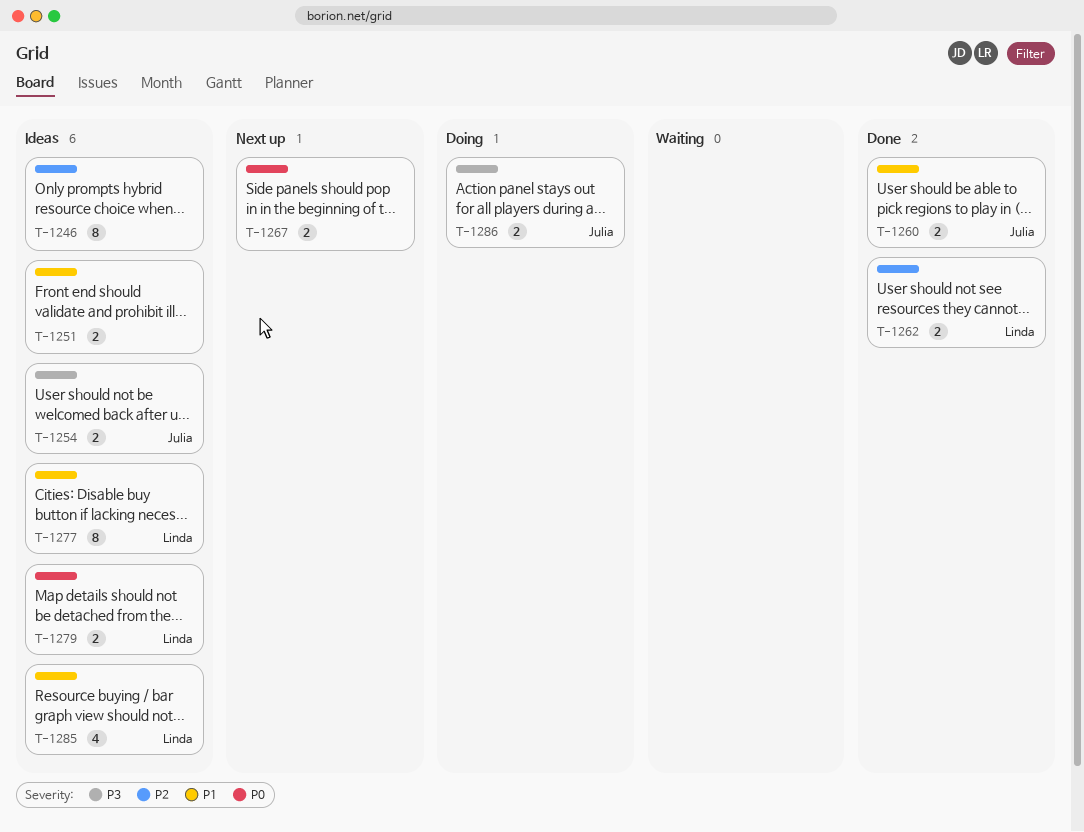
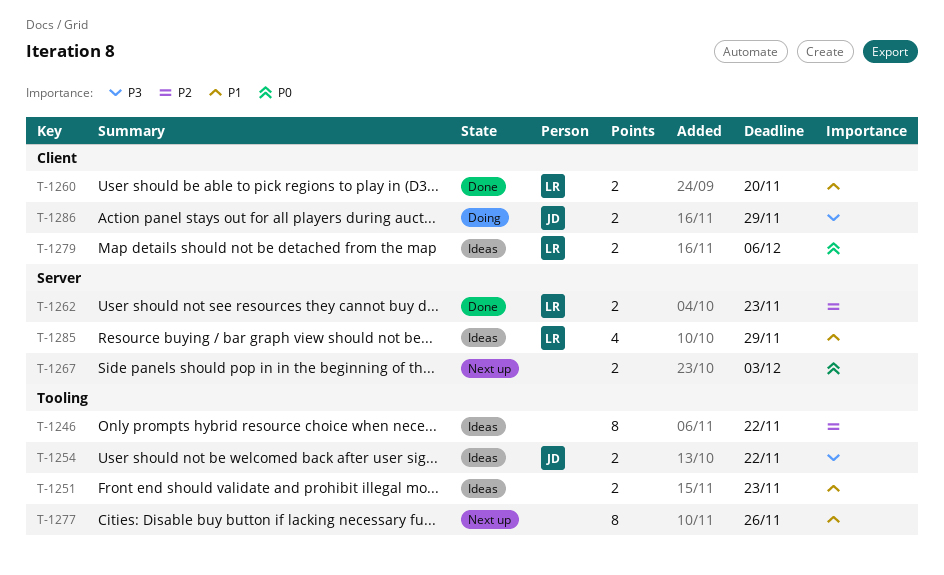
T-1260, owner: Julia -> Linda
T-1277, status: Ideas -> Next up
T-1277, owner: Linda -> none

